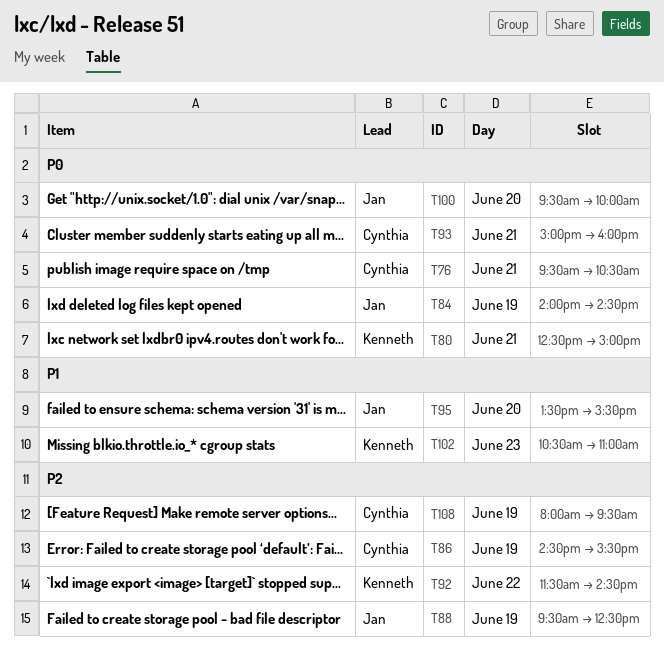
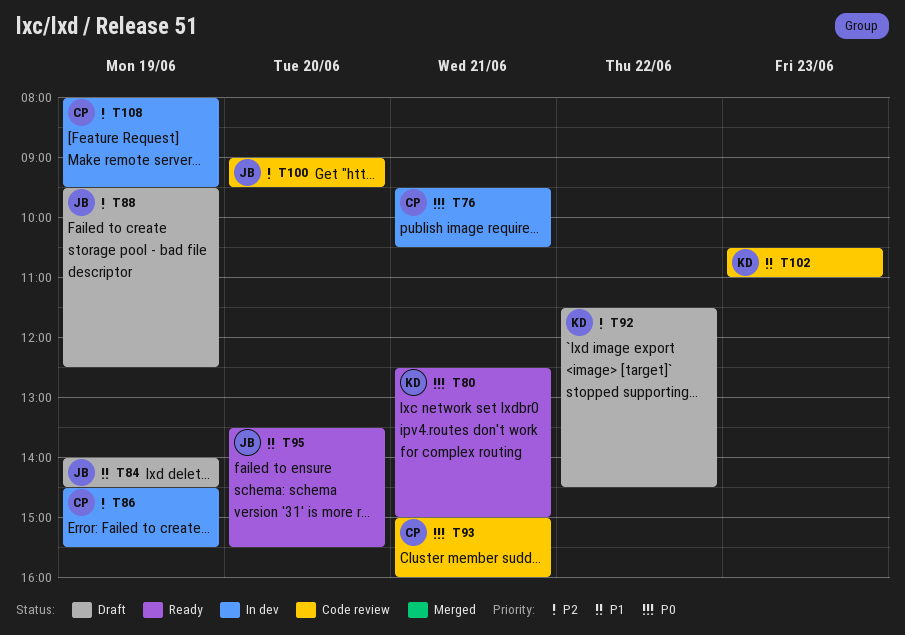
T84, priority: P0 -> P1
T100, priority: P0 -> P2
T100, begins: 09:30 -> 09:00
T100, ends: 10:00 -> 09:30

